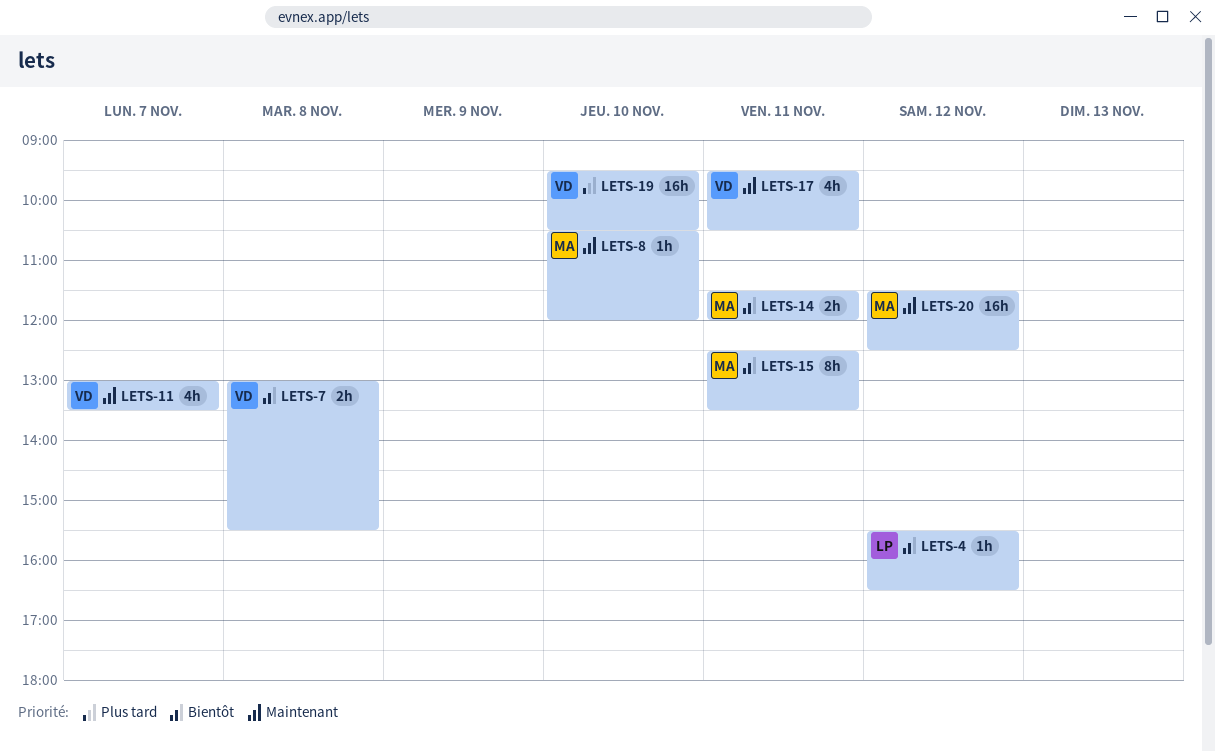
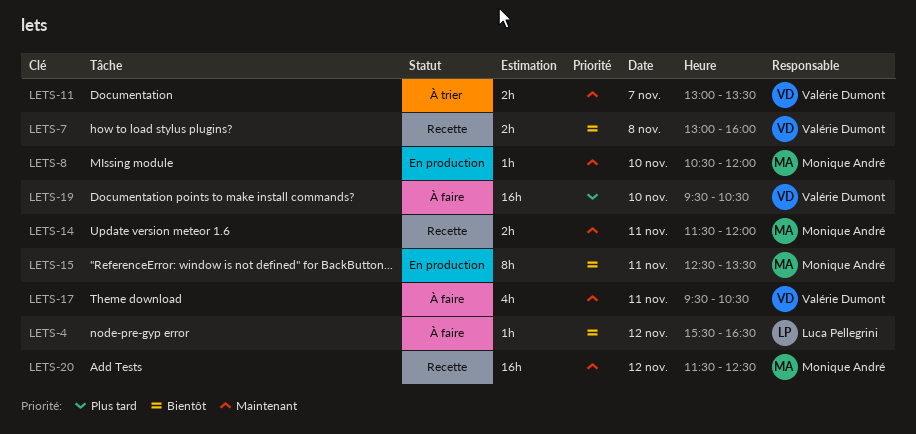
LETS-7, ends: 15:30 -> 16:00
LETS-11, estimate: 4h -> 2h
LETS-14, priority: Bientôt -> Maintenant

